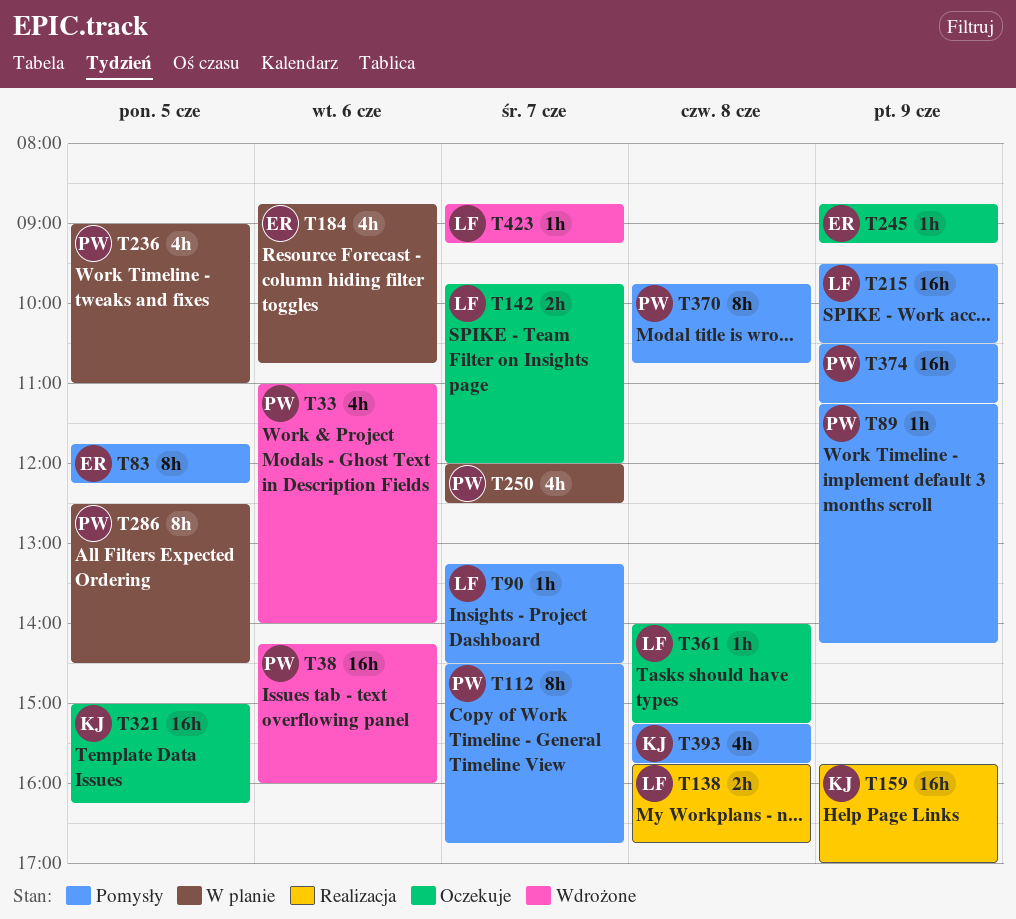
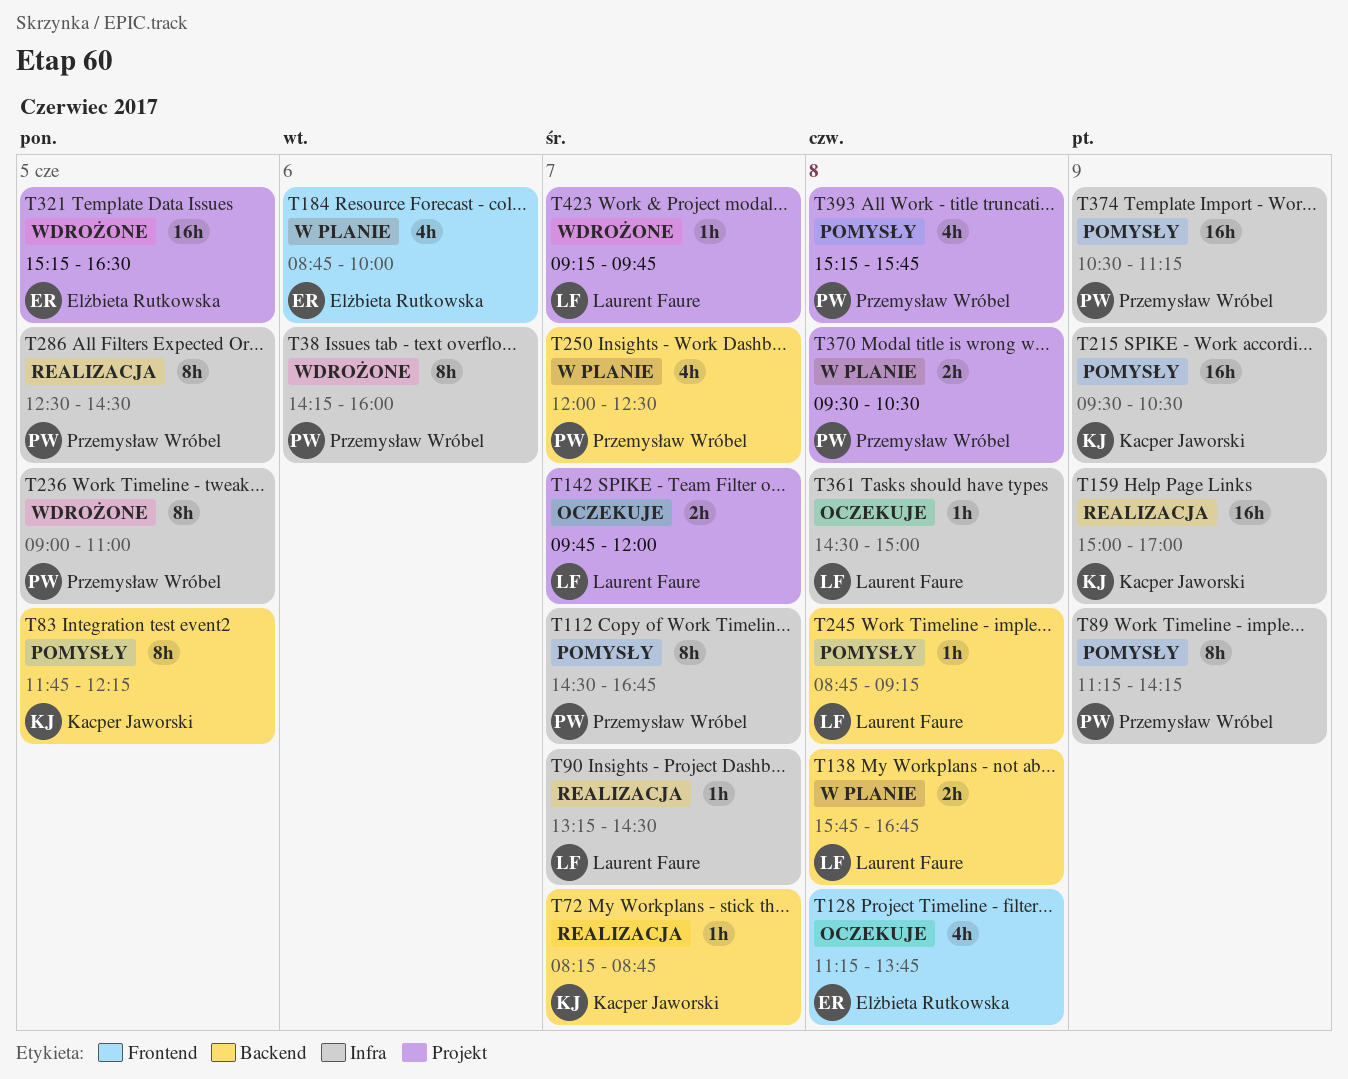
T33: present -> none
T38, estimate: 16h -> 8h
T72: none -> present
T83, owner: Elżbieta Rutkowska -> Kacper Jaworski
T89, estimate: 1h -> 8h
T90, status: Pomysły -> Realizacja
T128: none -> present
T138, status: Realizacja -> W planie
T159, begins: 15:45 -> 15:00
T184, ends: 10:45 -> 10:00
T215, owner: Laurent Faure -> Kacper Jaworski
T236, status: W planie -> Wdrożone
T236, estimate: 4h -> 8h
T245, status: Oczekuje -> Pomysły
T245, owner: Elżbieta Rutkowska -> Laurent Faure
T245, day: Jun 9 -> Jun 8
T286, status: W planie -> Realizacja
T321, status: Oczekuje -> Wdrożone
T321, owner: Kacper Jaworski -> Elżbieta Rutkowska
T321, begins: 15:00 -> 15:15
T321, ends: 16:15 -> 16:30
T361, begins: 14:00 -> 14:30
T361, ends: 15:15 -> 15:00
T370, status: Pomysły -> W planie
T370, estimate: 8h -> 2h
T370, begins: 09:45 -> 09:30
T370, ends: 10:45 -> 10:30
T393, owner: Kacper Jaworski -> Przemysław Wróbel
T423, begins: 08:45 -> 09:15
T423, ends: 09:15 -> 09:45

